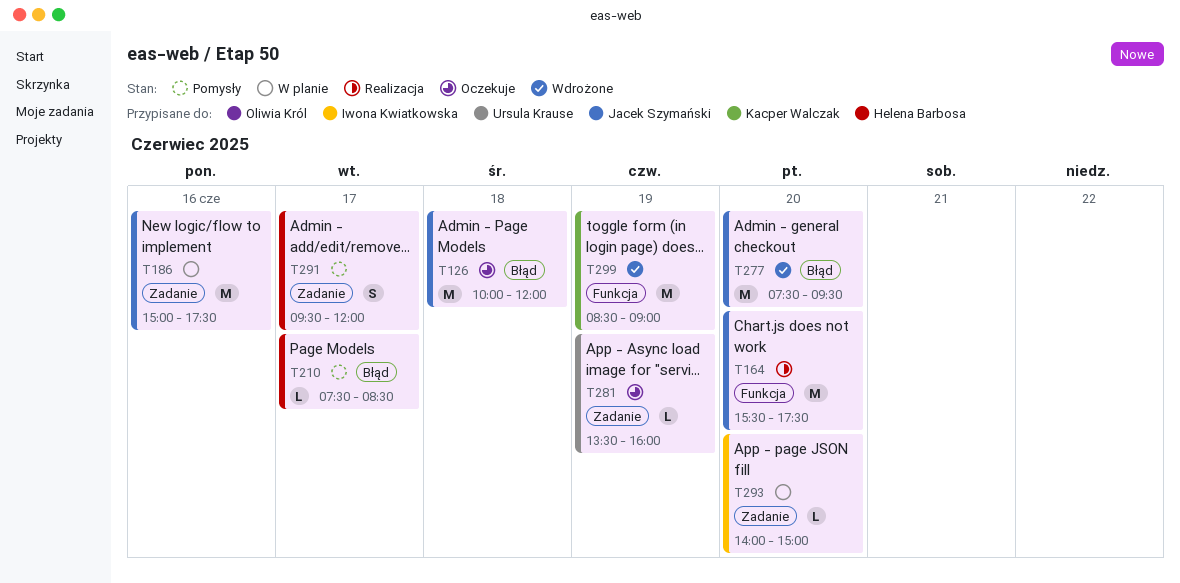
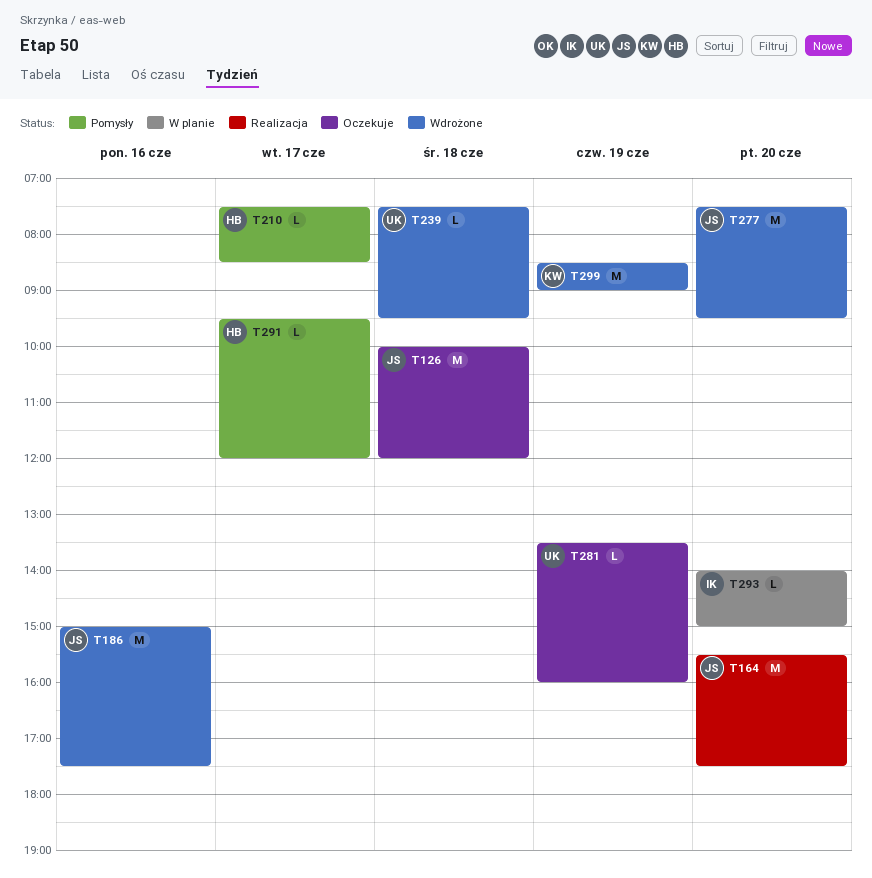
T186, status: W planie -> Wdrożone
T239: none -> present
T291, estimate: S -> L

